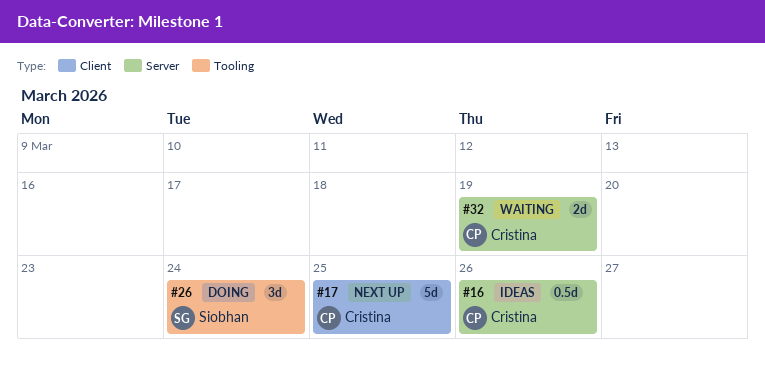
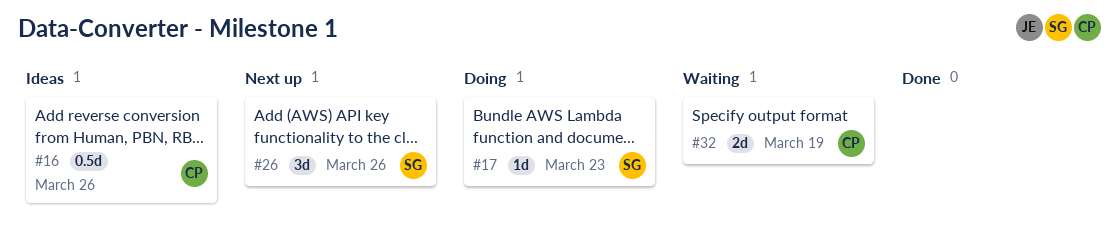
#17, status: Next up -> Doing
#17, owner: Cristina -> Siobhan
#17, estimate: 5d -> 1d
#17, due: Mar 25 -> Mar 23
#26, status: Doing -> Next up
#26, due: Mar 24 -> Mar 26

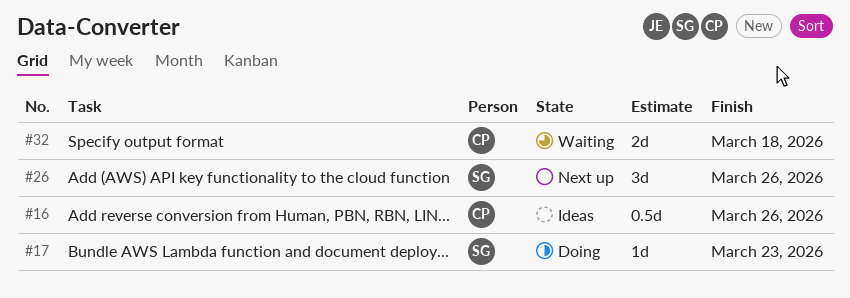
#32, due: Mar 19 -> Mar 18

